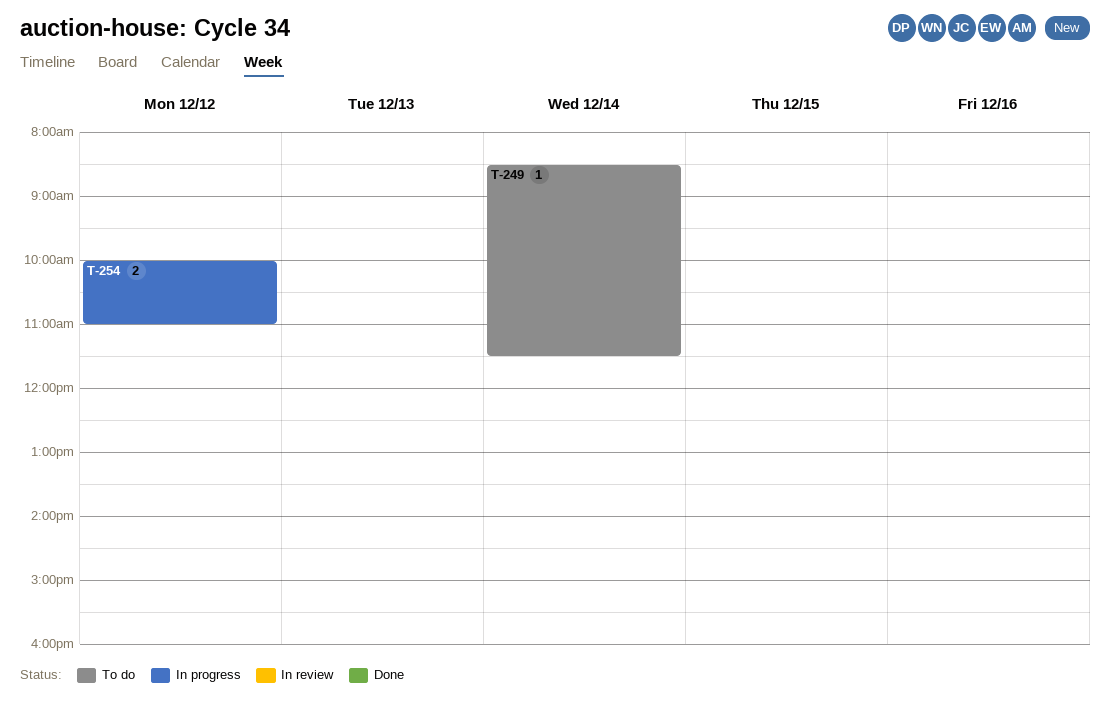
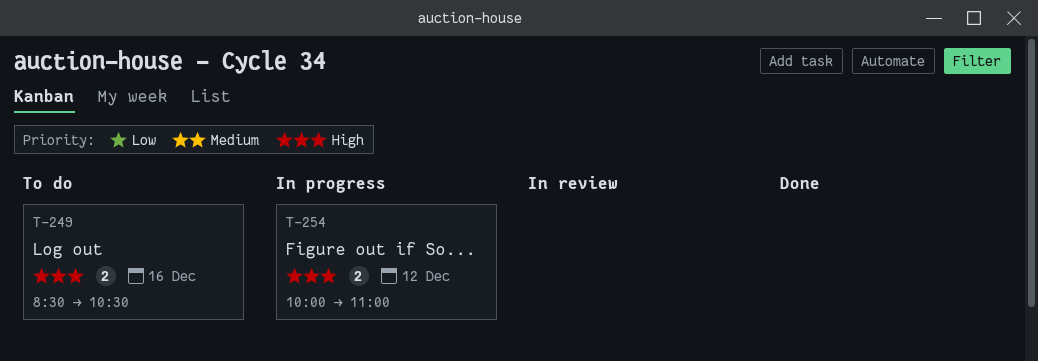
T-249, estimate: 1 -> 2
T-249, day: Dec 14 -> Dec 16
T-249, ends: 11:30 -> 10:30

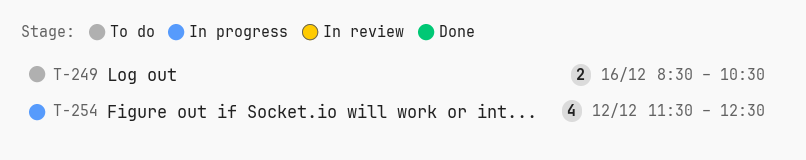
T-254, estimate: 2 -> 4
T-254, begins: 10:00 -> 11:30
T-254, ends: 11:00 -> 12:30

